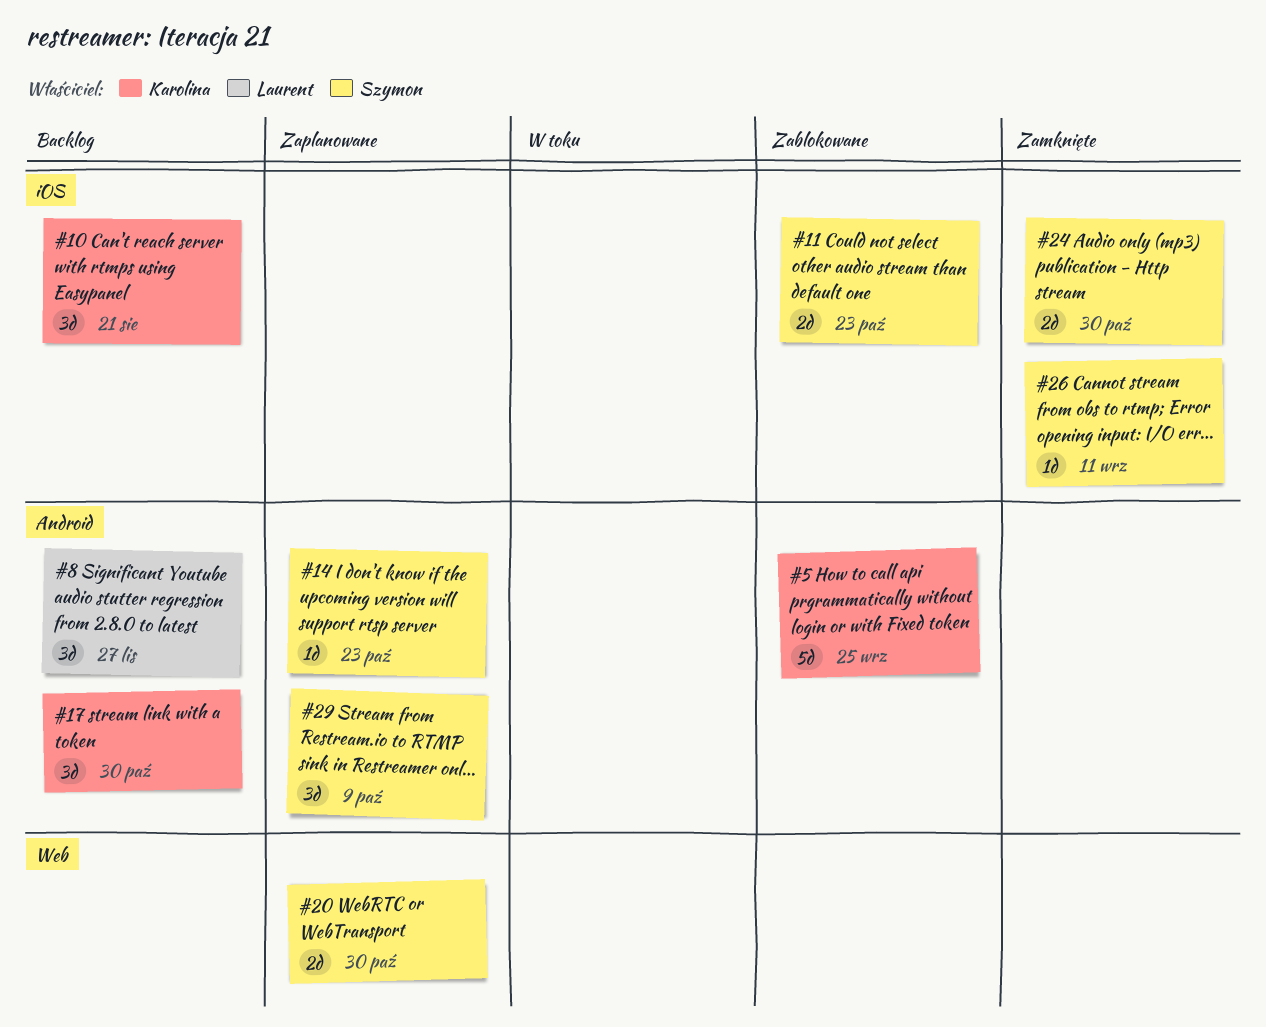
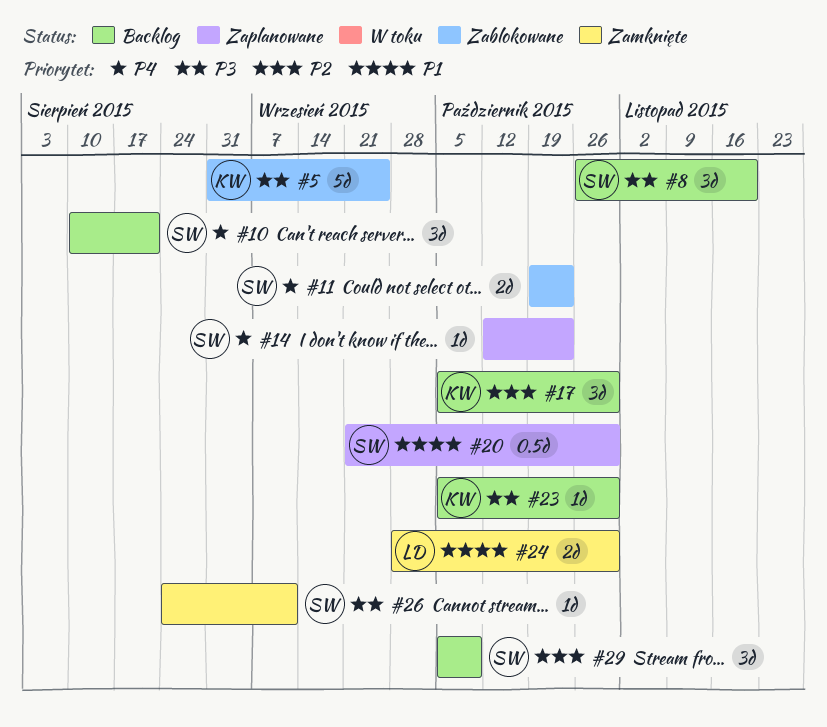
#8, owner: Laurent -> Szymon
#8, due: Nov 27 -> Nov 20
#10, owner: Karolina -> Szymon
#20, estimate: 2d -> 0.5d
#23: none -> present
#24, owner: Szymon -> Laurent
#29, status: Zaplanowane -> Backlog

